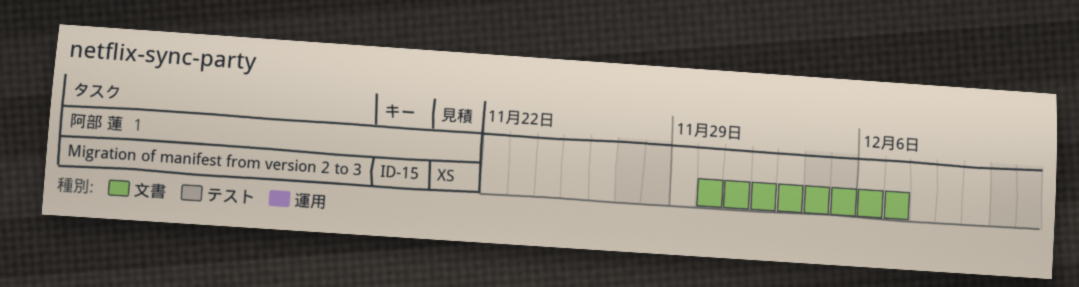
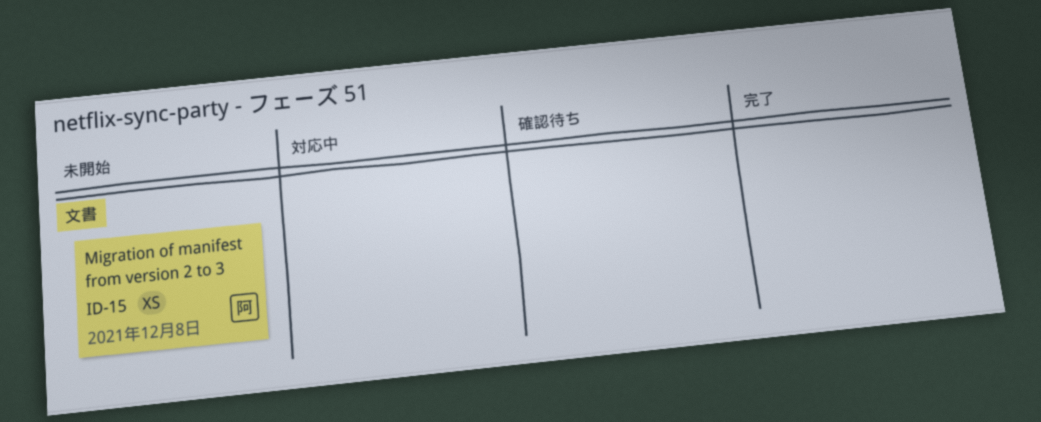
ID-15, due: Dec 7 -> Dec 8

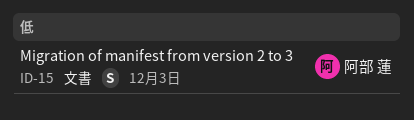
ID-15, estimate: XS -> S
ID-15, due: Dec 8 -> Dec 3

